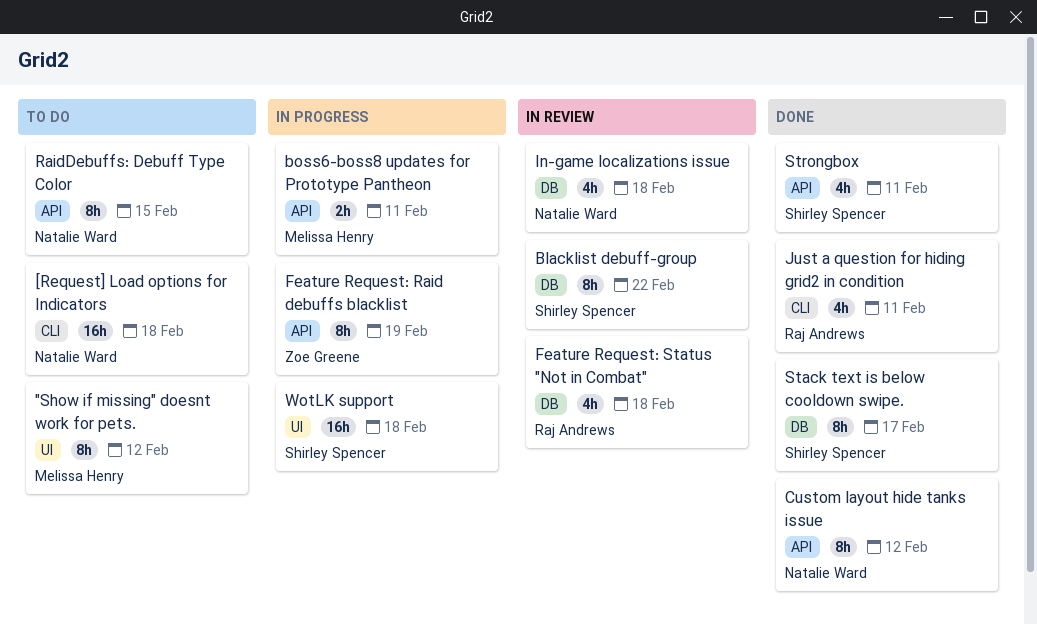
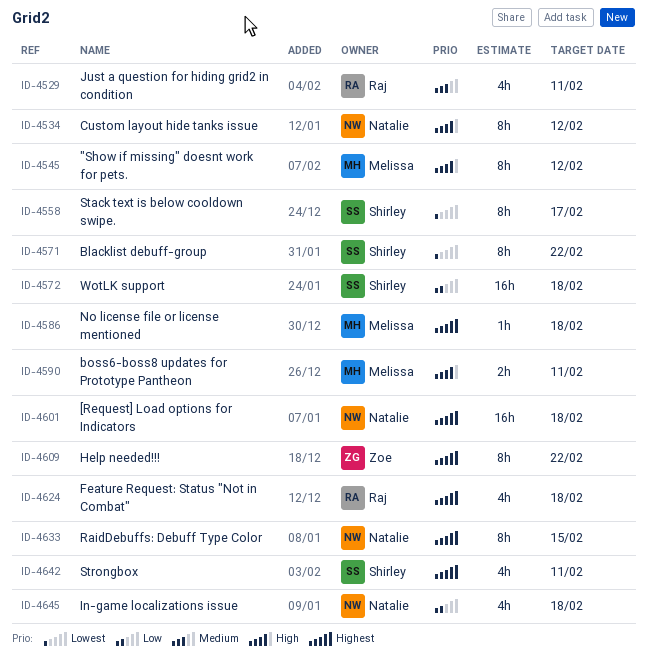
Feature Request: Raid debuffs blacklist: present -> none
Help needed!!!: none -> present
No license file or license mentioned: none -> present

